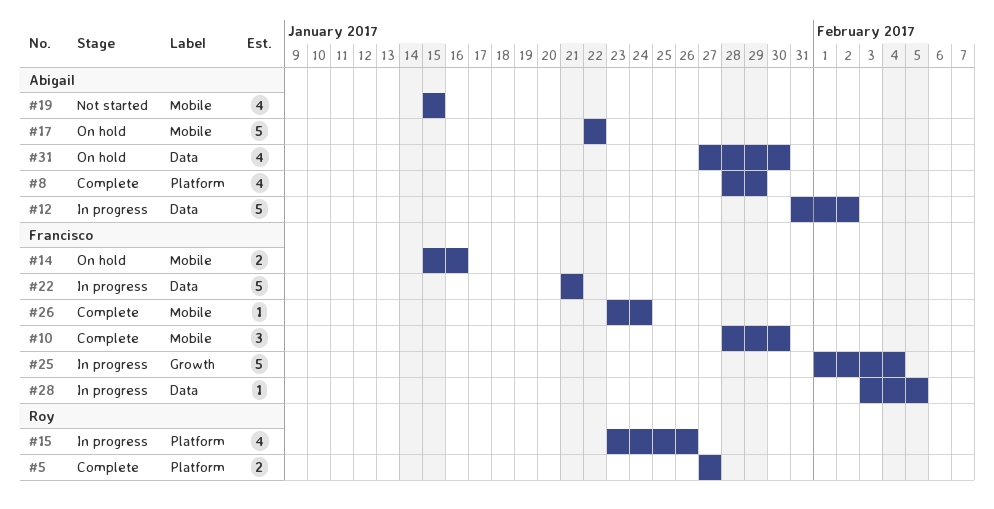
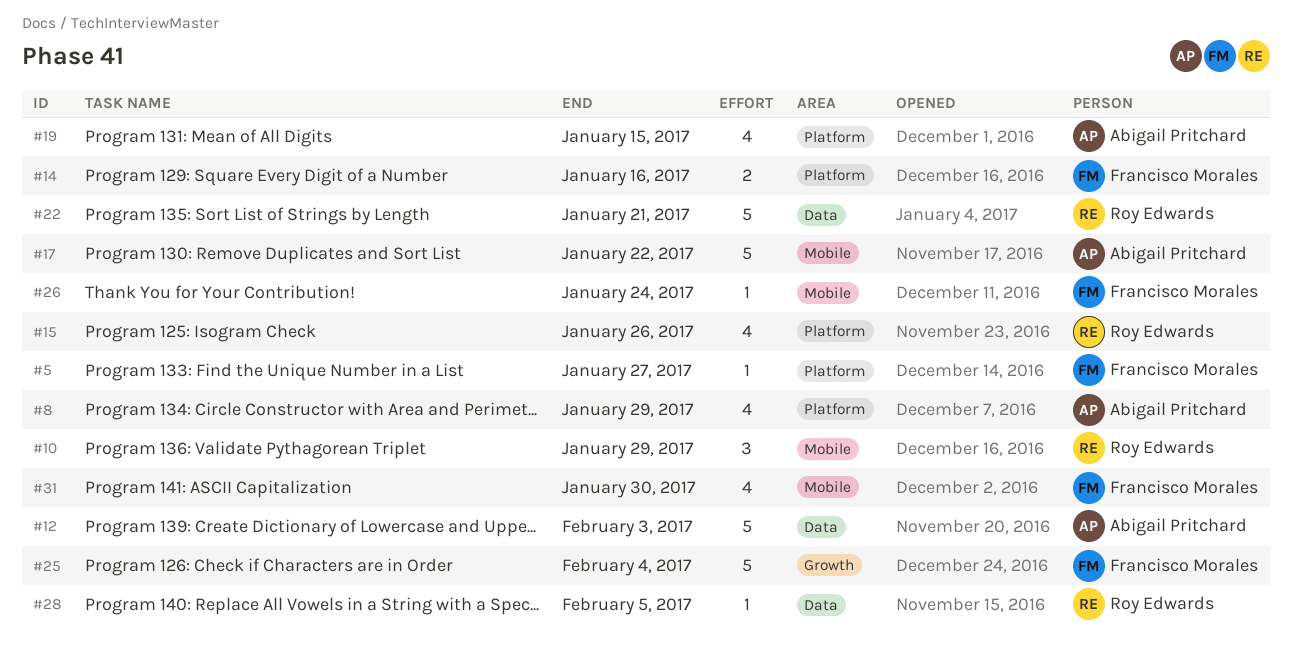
#5, owner: Roy Edwards -> Francisco Morales
#5, estimate: 2 -> 1
#10, owner: Francisco Morales -> Roy Edwards
#10, due: Jan 30 -> Jan 29
#12, due: Feb 2 -> Feb 3
#14, label: Mobile -> Platform
#19, label: Mobile -> Platform
#22, owner: Francisco Morales -> Roy Edwards
#28, owner: Francisco Morales -> Roy Edwards
#31, owner: Abigail Pritchard -> Francisco Morales
#31, label: Data -> Mobile

